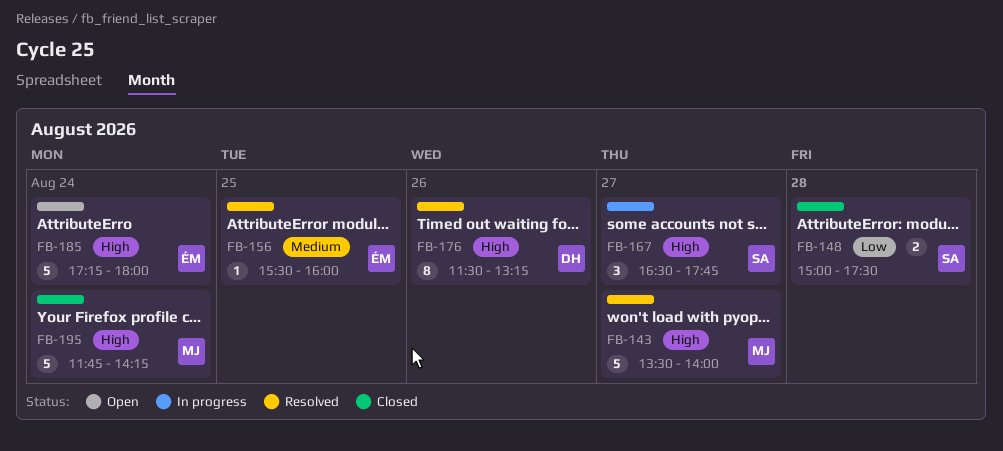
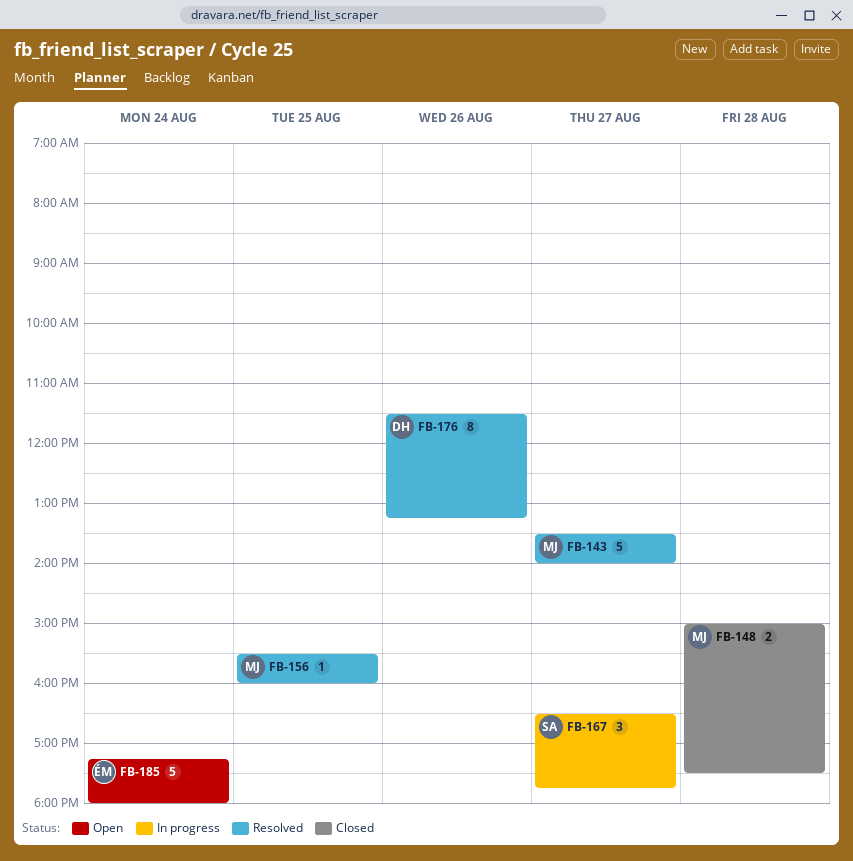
FB-148, owner: SA -> MJ
FB-156, owner: ÉM -> MJ
FB-195: present -> none

